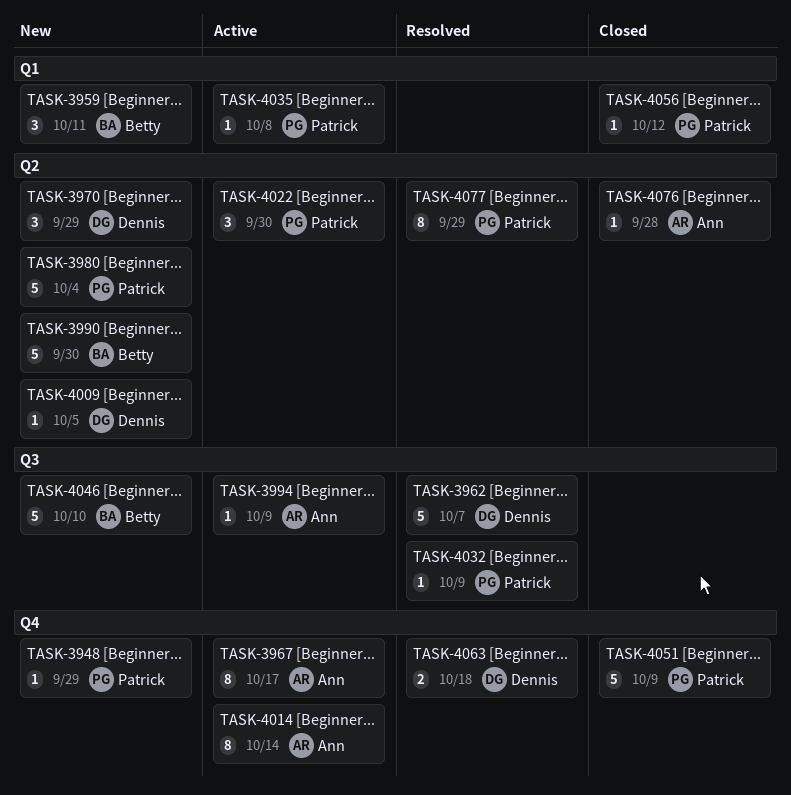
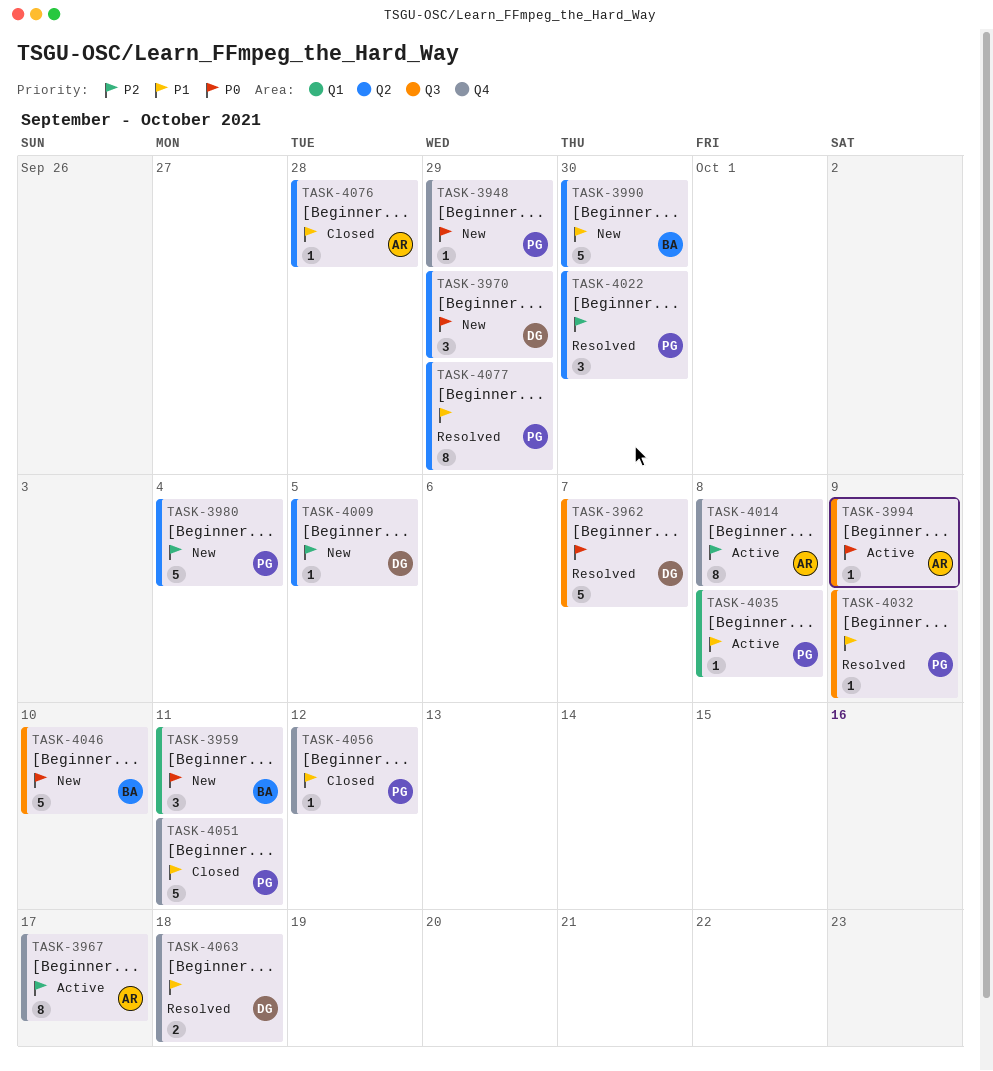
TASK-4014, due: Oct 14 -> Oct 8
TASK-4022, status: Active -> Resolved
TASK-4051, due: Oct 9 -> Oct 11
TASK-4056, label: Q1 -> Q4

